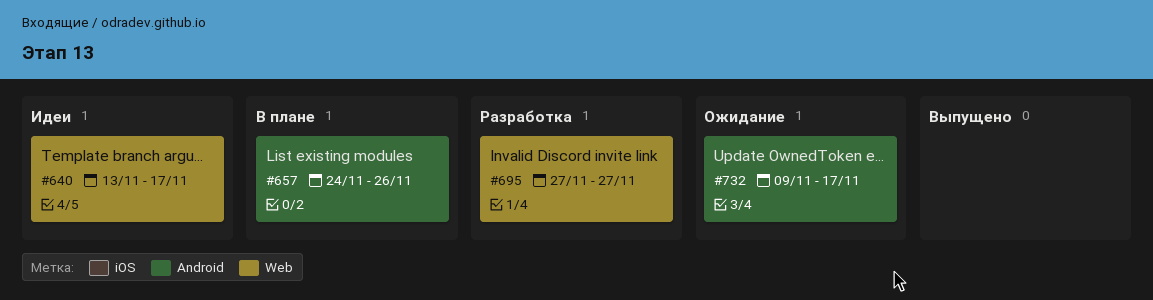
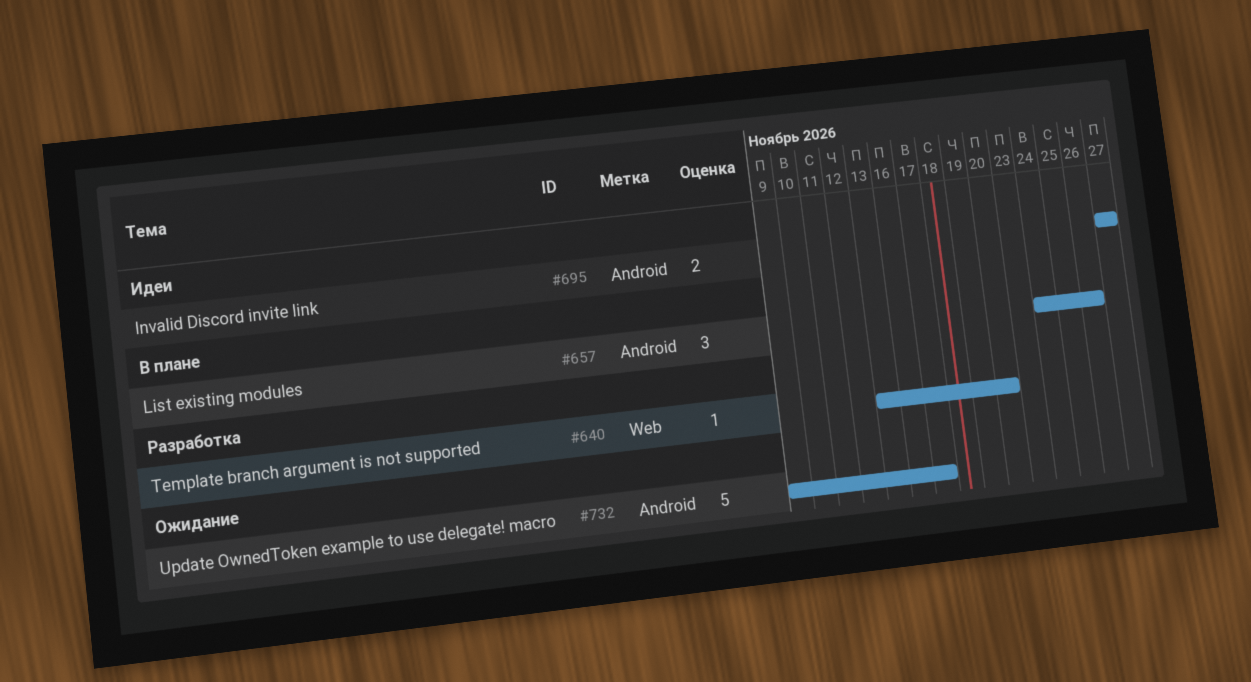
#640, status: Идеи -> Разработка
#640, due: Nov 17 -> Nov 20
#695, status: Разработка -> Идеи
#695, label: Web -> Android

